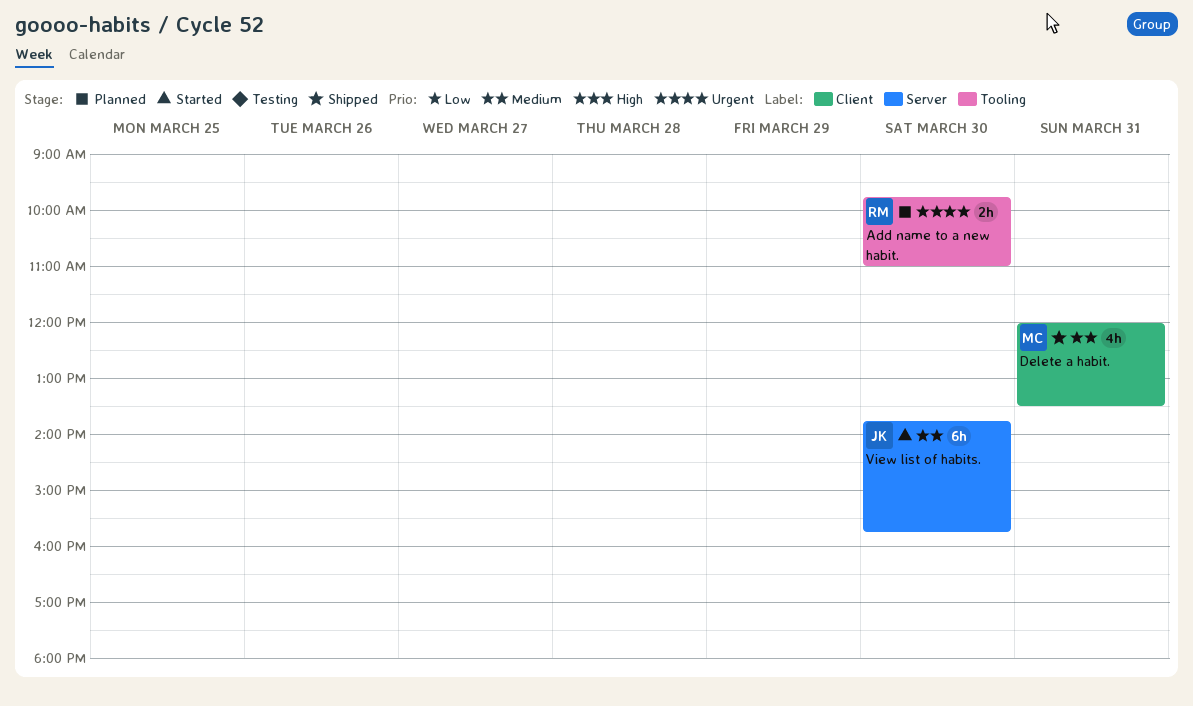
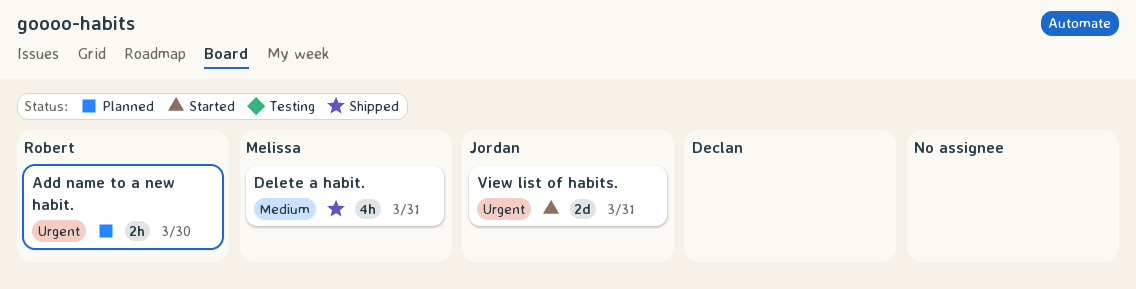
View list of habits., priority: Medium -> Urgent
View list of habits., estimate: 6h -> 2d
View list of habits., day: Mar 30 -> Mar 31

